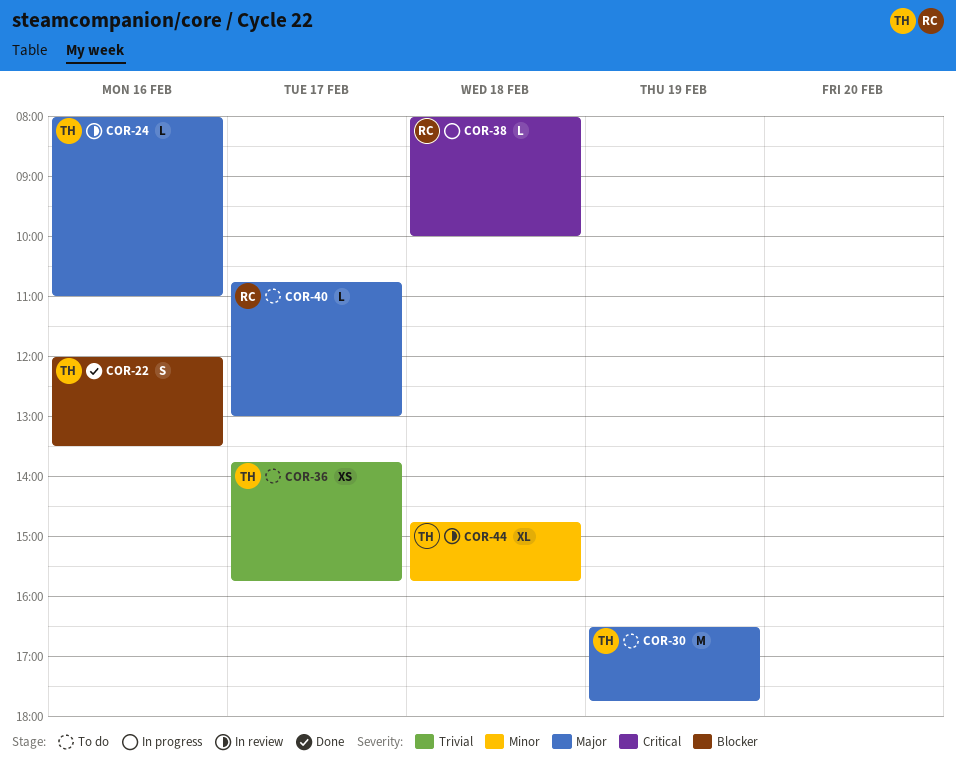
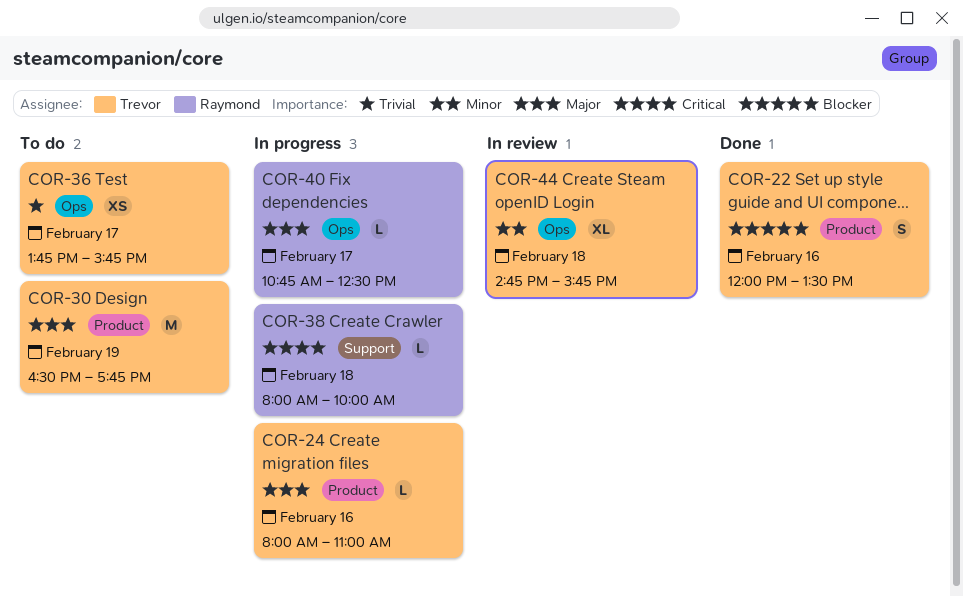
COR-24, status: In review -> In progress
COR-40, status: To do -> In progress
COR-40, ends: 13:00 -> 12:30

